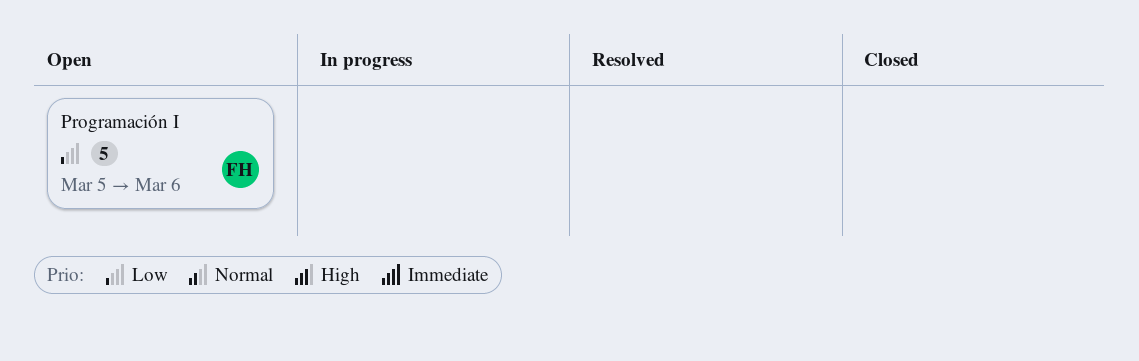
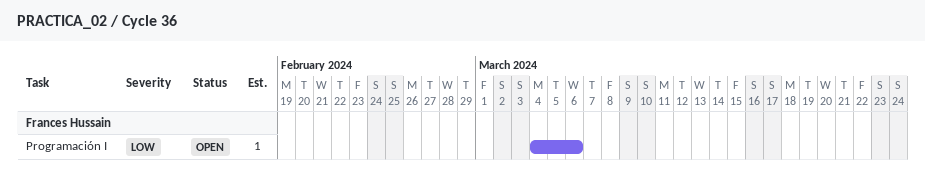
Programación I, estimate: 5 -> 1
Programación I, start: Mar 5 -> Mar 4

